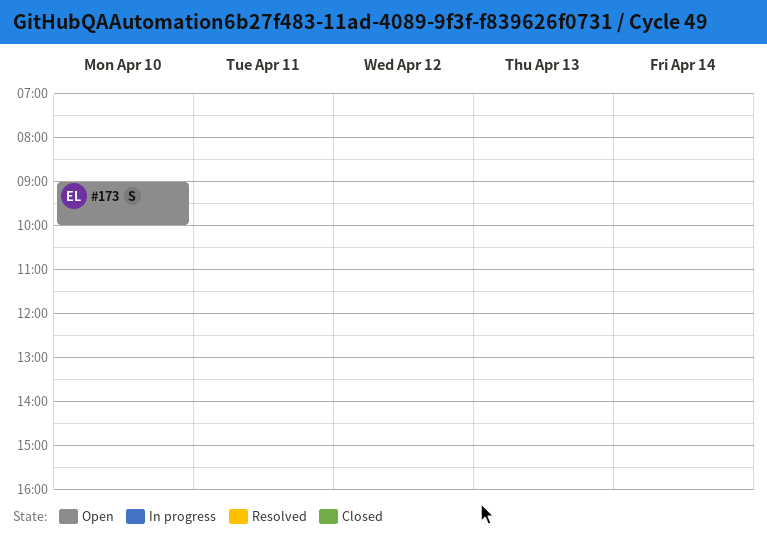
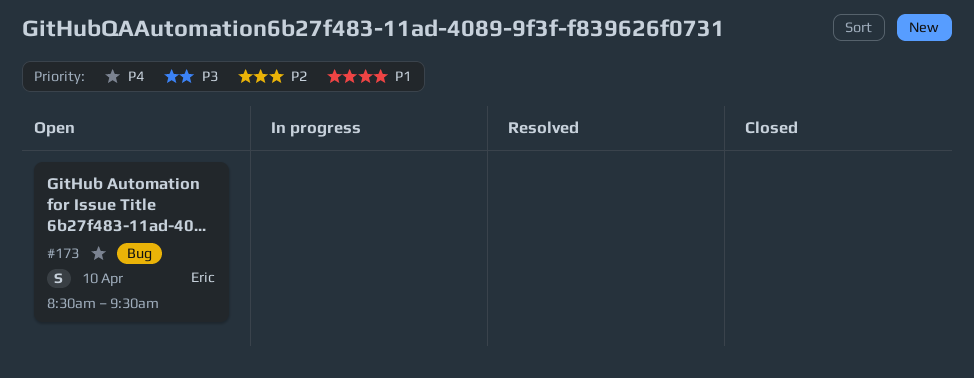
#173, begins: 09:00 -> 08:30
#173, ends: 10:00 -> 09:30

